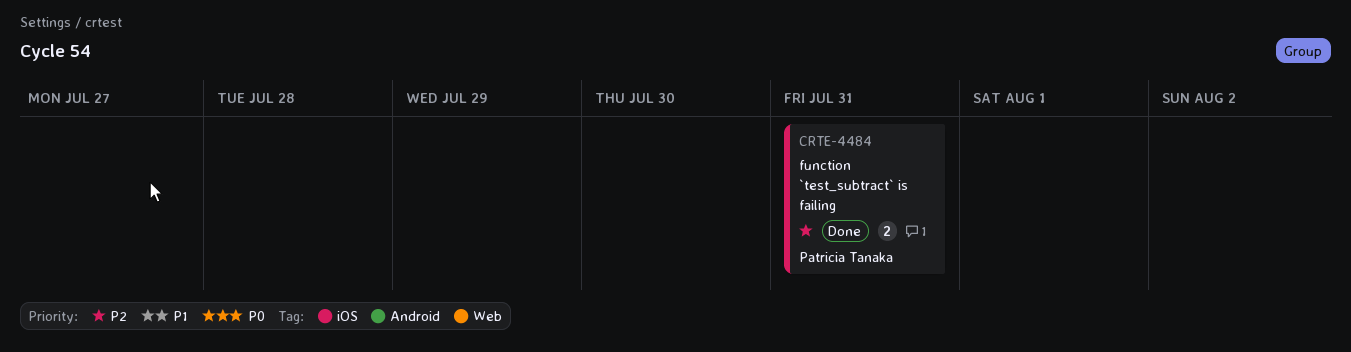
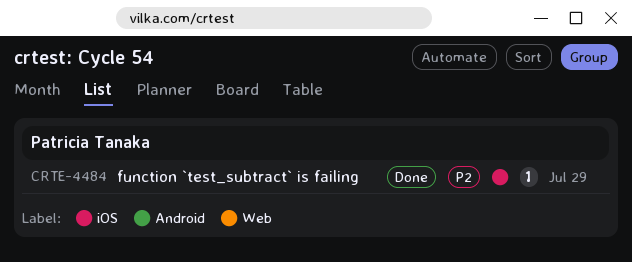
CRTE-4484, estimate: 2 -> 1
CRTE-4484, due: Jul 31 -> Jul 29

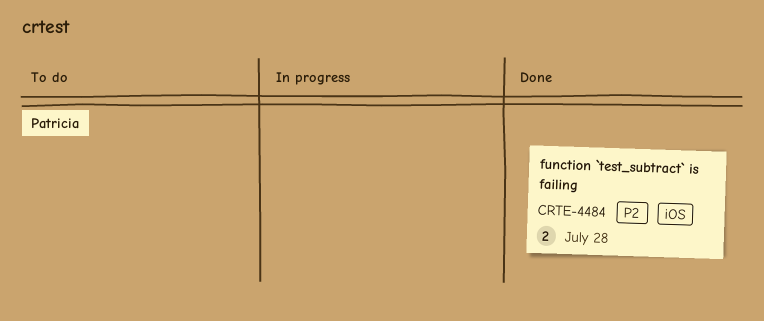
CRTE-4484, estimate: 1 -> 2
CRTE-4484, due: Jul 29 -> Jul 28

